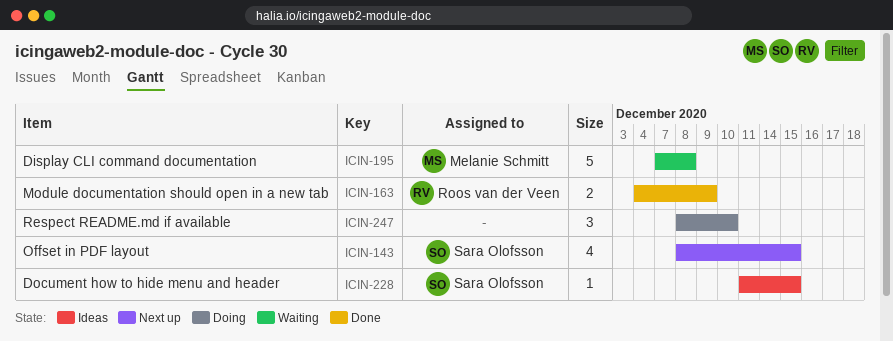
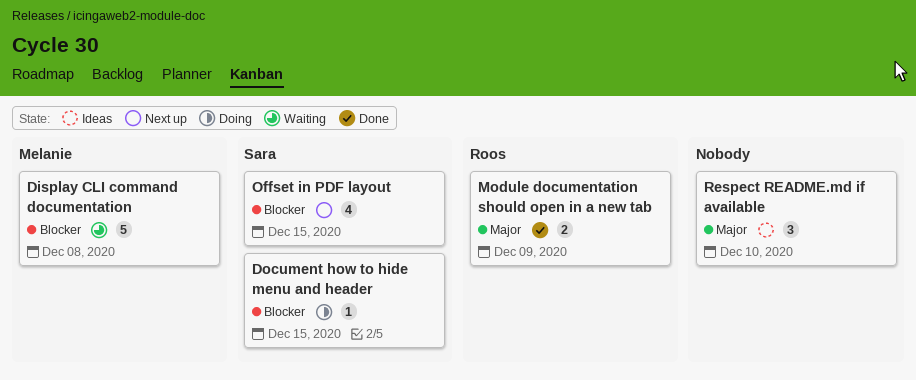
Document how to hide menu and header, status: Ideas -> Doing
Respect README.md if available, status: Doing -> Ideas

